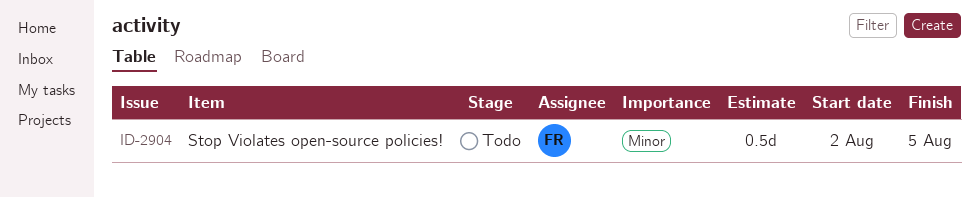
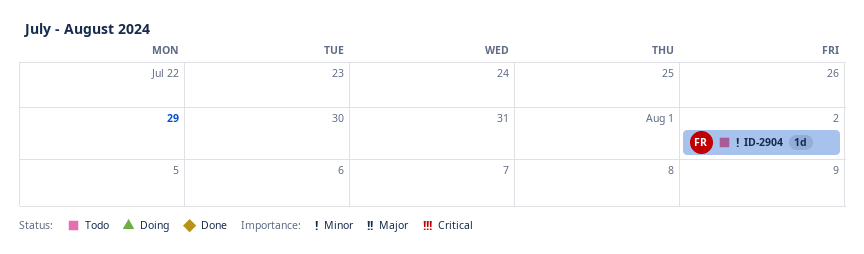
ID-2904, estimate: 0.5d -> 1d
ID-2904, due: Aug 5 -> Aug 2

